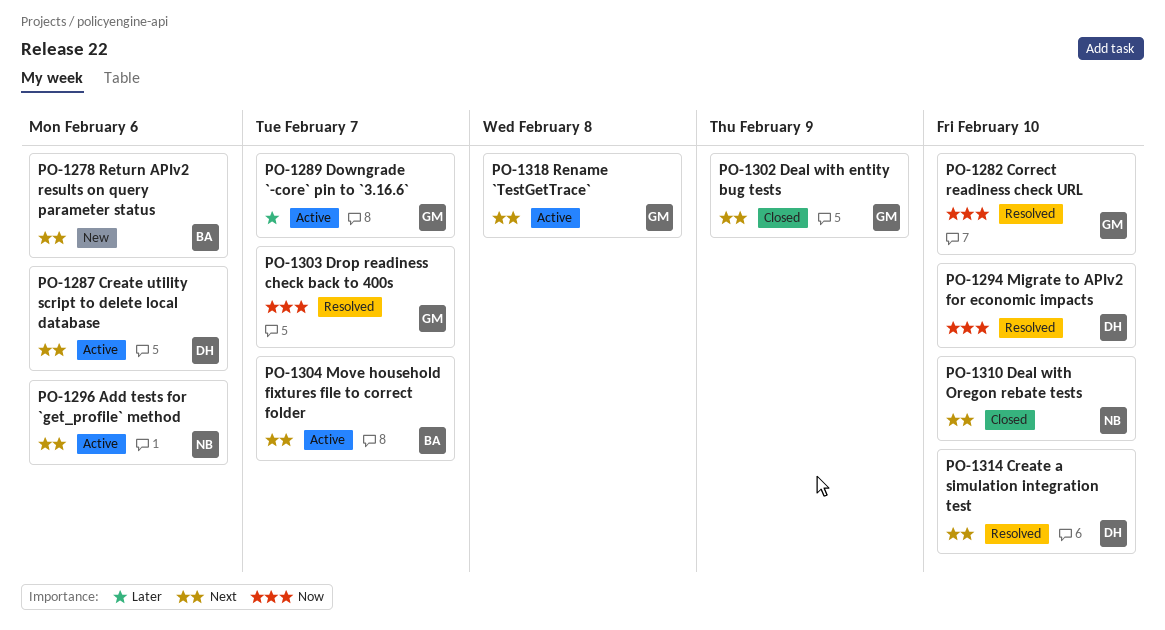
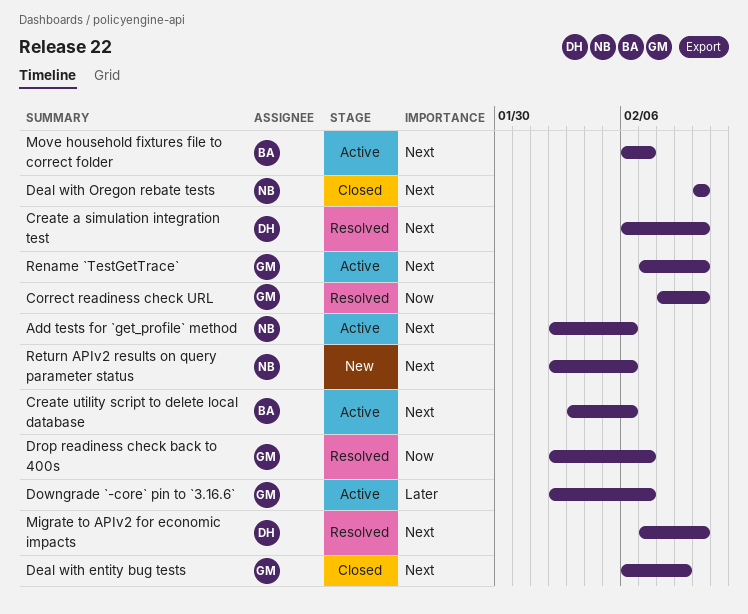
Create utility script to delete local database, owner: DH -> BA
Migrate to APIv2 for economic impacts, priority: Now -> Next
Rename `TestGetTrace`, due: Feb 8 -> Feb 10
Return APIv2 results on query parameter status, owner: BA -> NB

